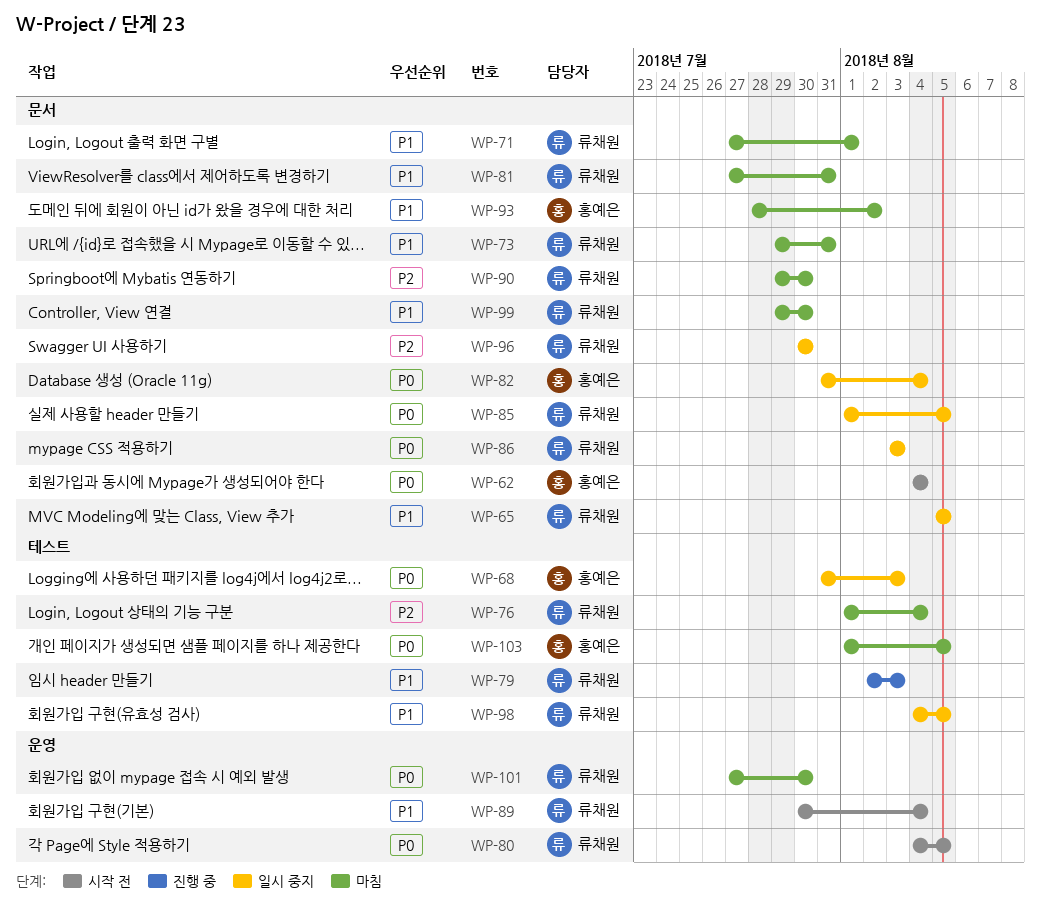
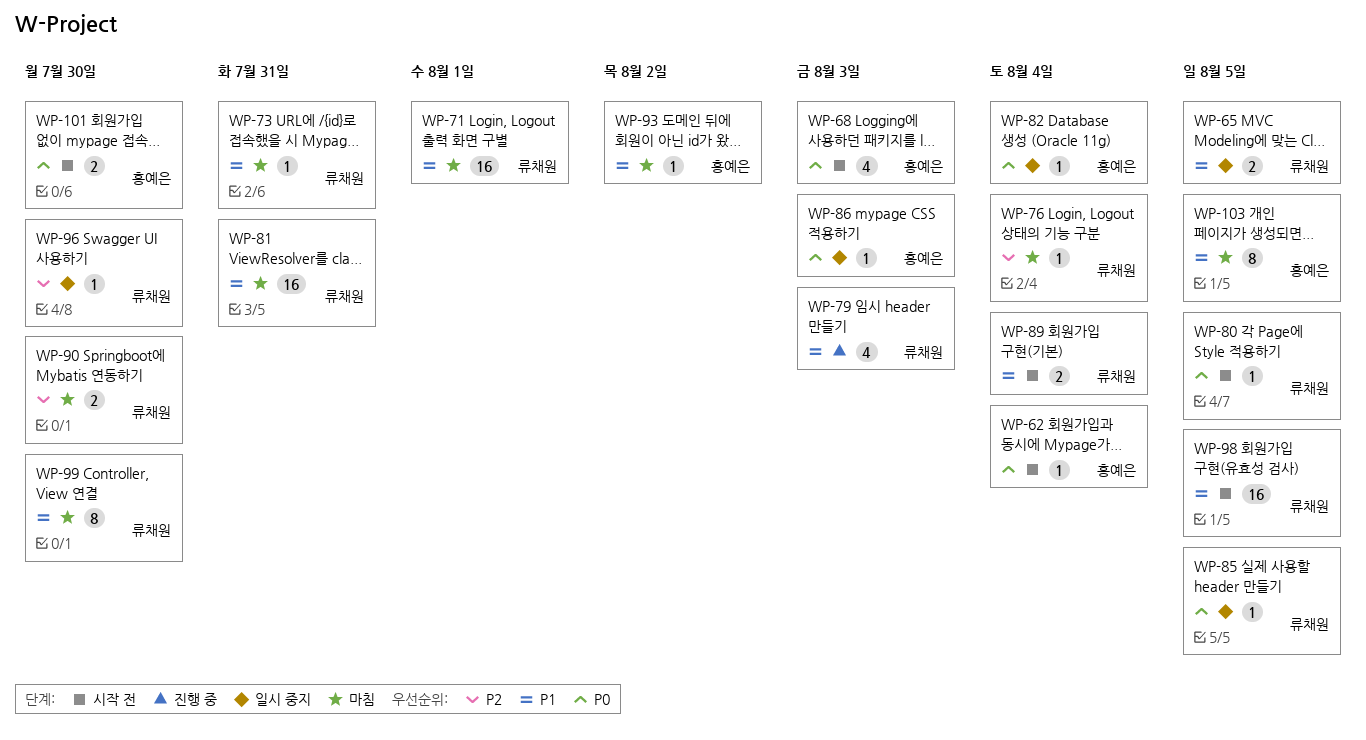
WP-68, status: 일시 중지 -> 시작 전
WP-86, owner: 류채원 -> 홍예은
WP-98, status: 일시 중지 -> 시작 전
WP-101, status: 마침 -> 시작 전
WP-101, owner: 류채원 -> 홍예은
WP-103, priority: P0 -> P1

